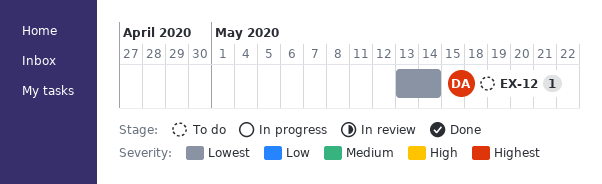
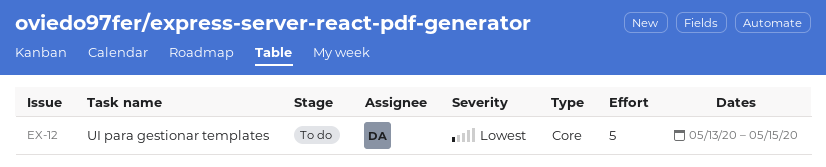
EX-12, estimate: 1 -> 5
EX-12, due: May 14 -> May 15

